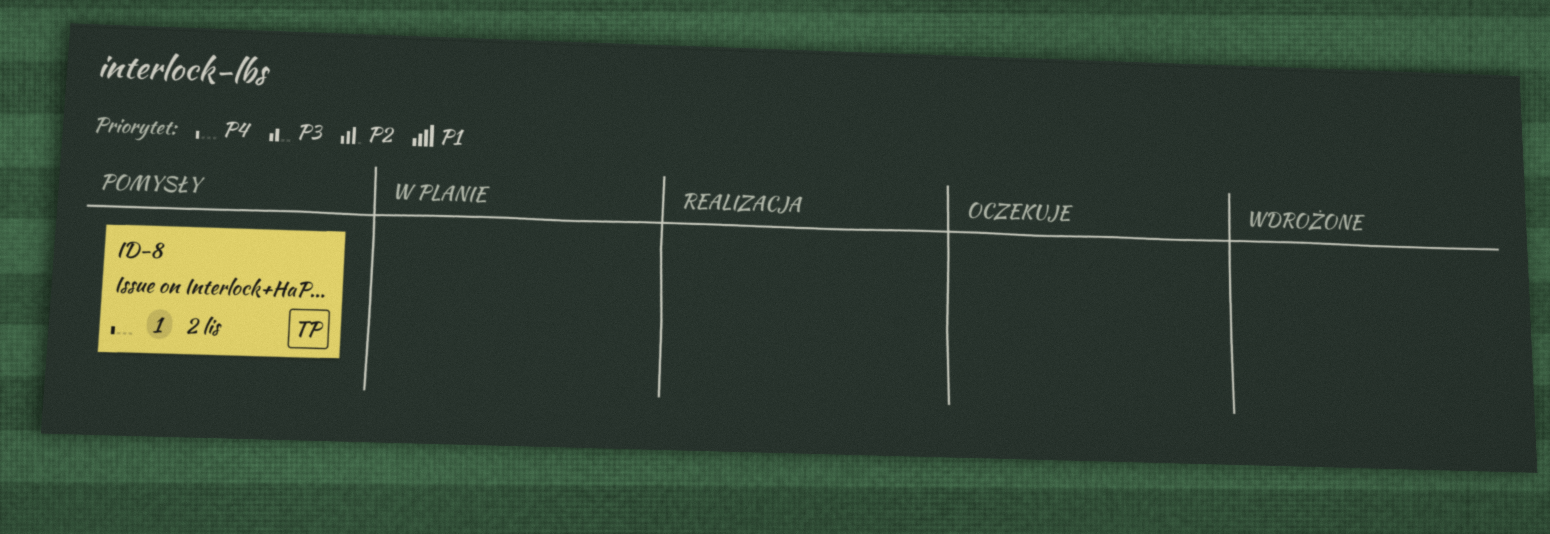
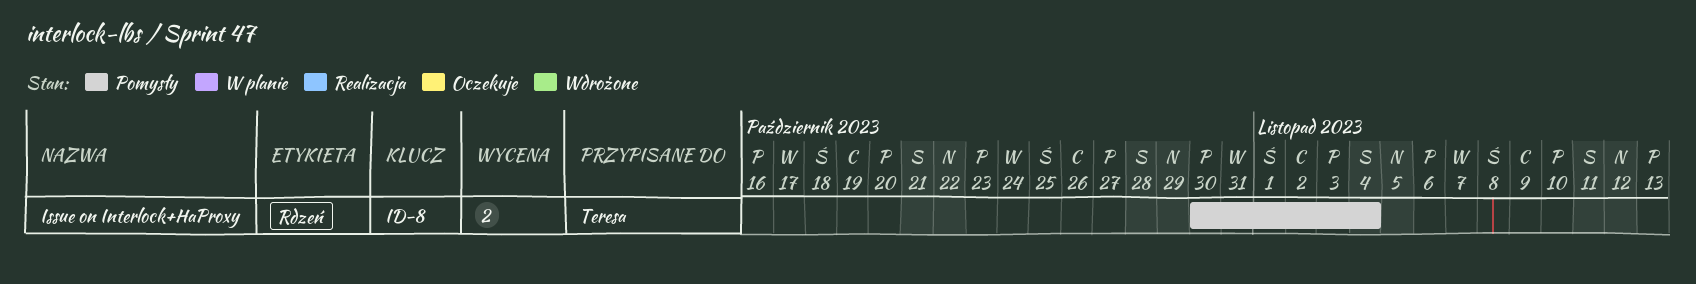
ID-8, estimate: 1 -> 2
ID-8, due: Nov 2 -> Nov 4

